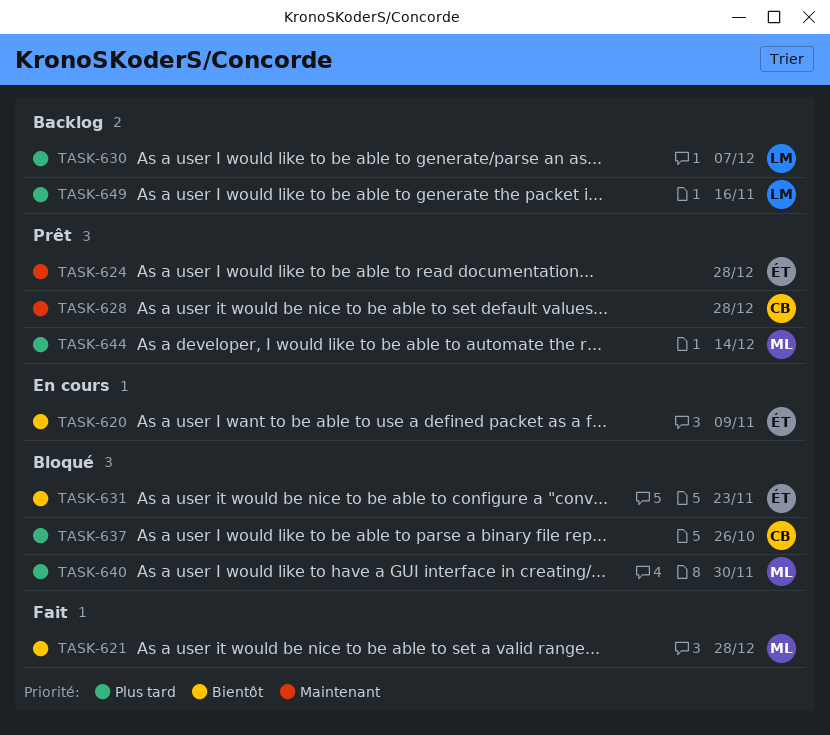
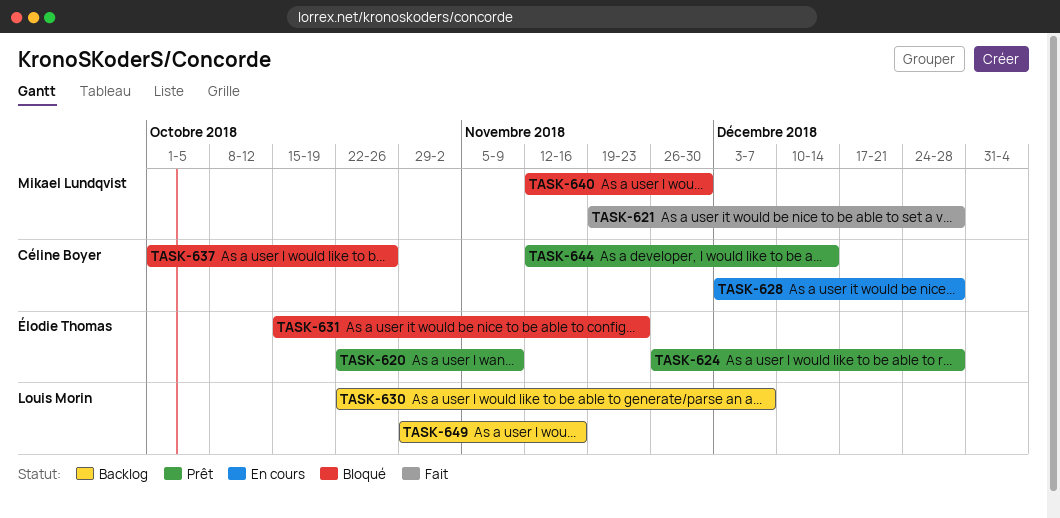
TASK-620, status: En cours -> Prêt
TASK-628, status: Prêt -> En cours
TASK-644, owner: Mikael Lundqvist -> Céline Boyer

